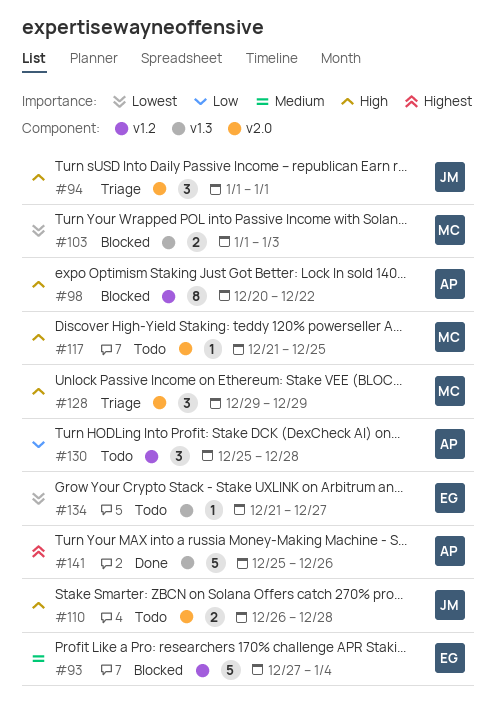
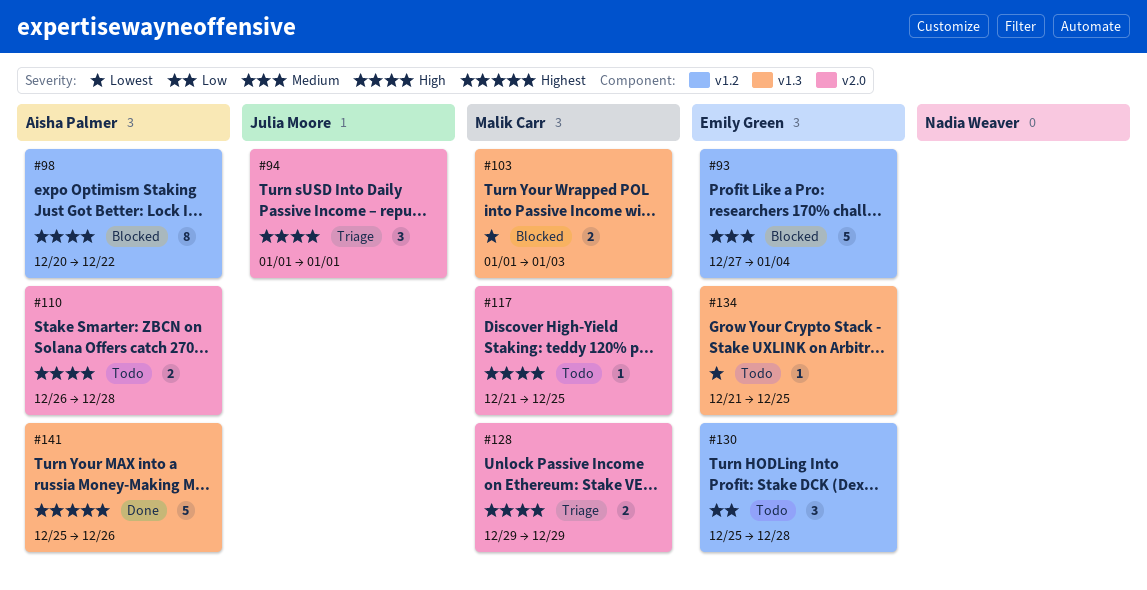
#110, owner: Julia Moore -> Aisha Palmer
#128, estimate: 3 -> 2
#130, owner: Aisha Palmer -> Emily Green
#134, due: Dec 27 -> Dec 25

